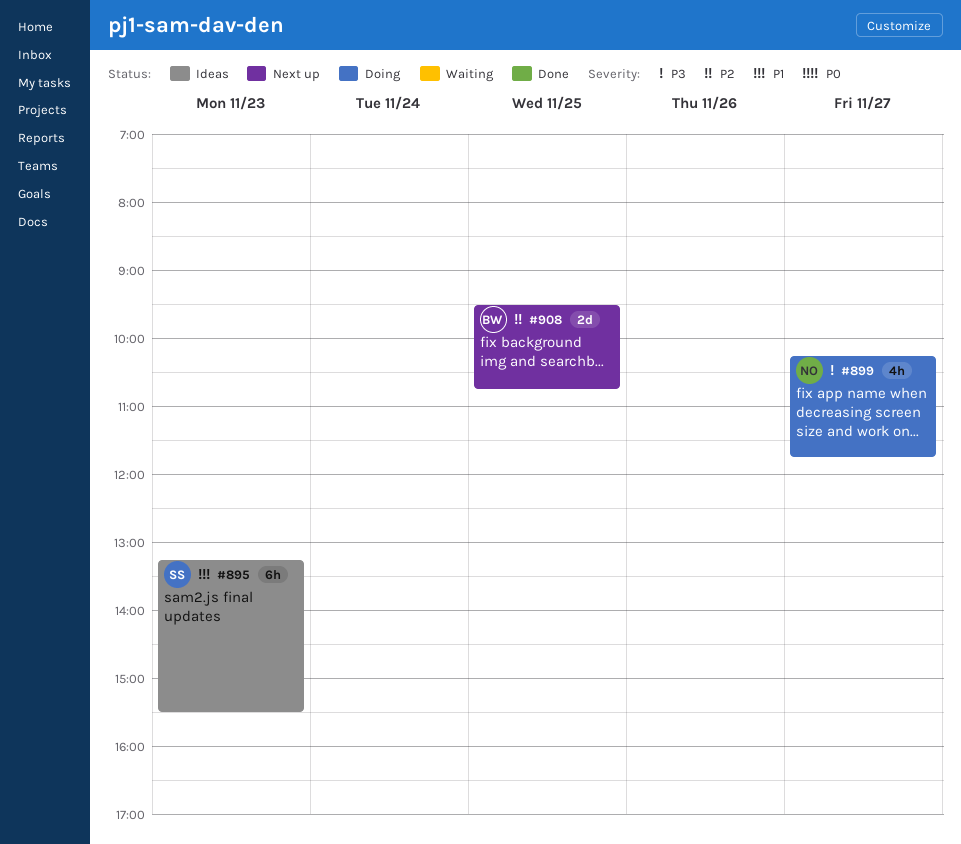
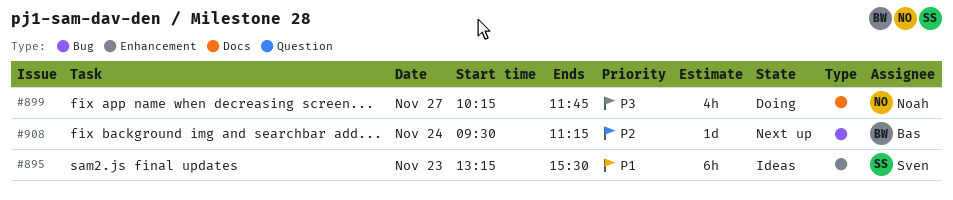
#908, estimate: 2d -> 1d
#908, day: Nov 25 -> Nov 24
#908, ends: 10:45 -> 11:15

